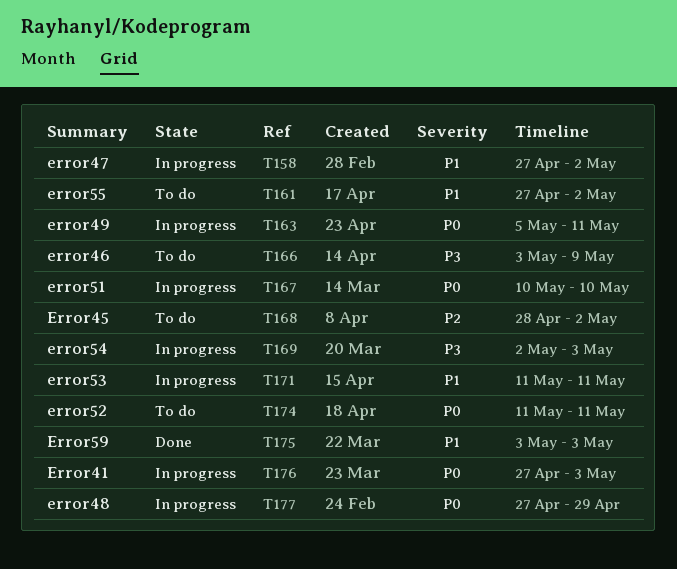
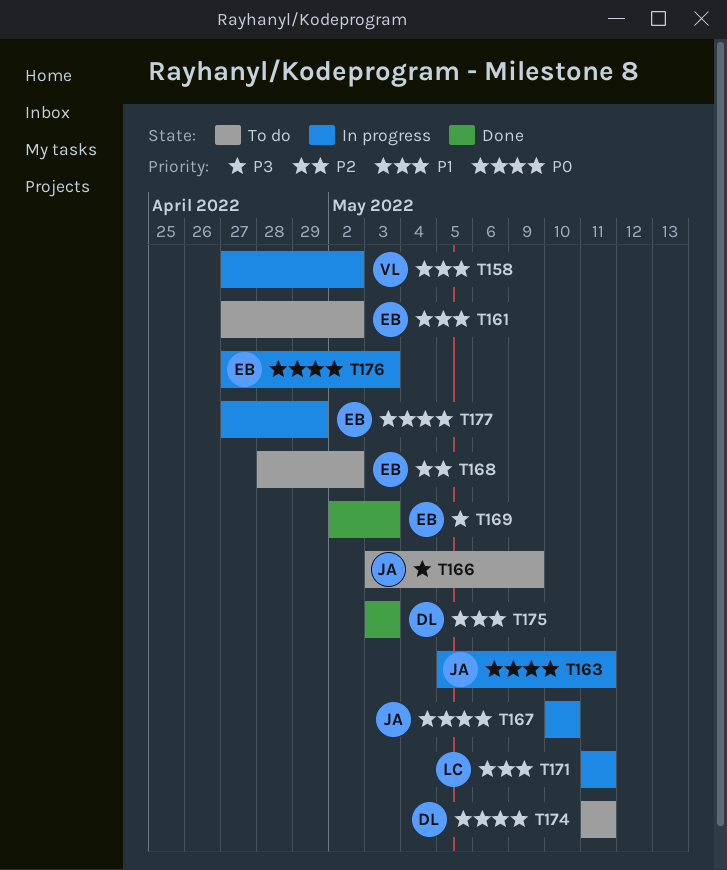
T169, status: In progress -> Done

